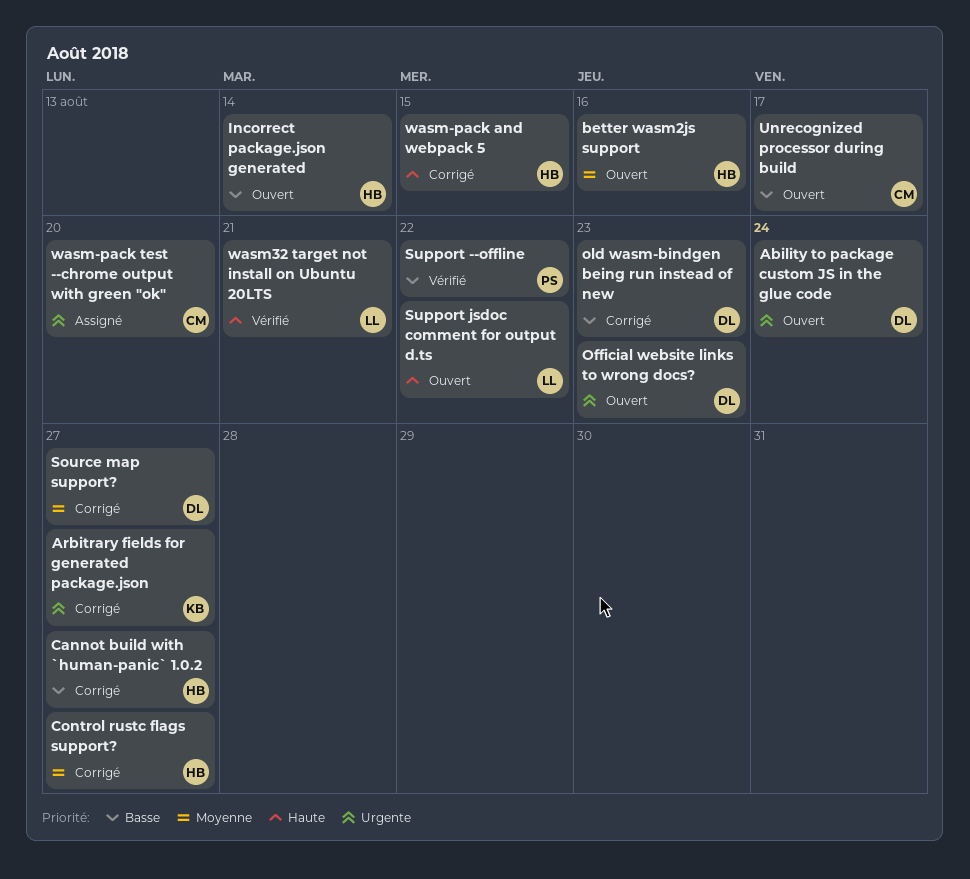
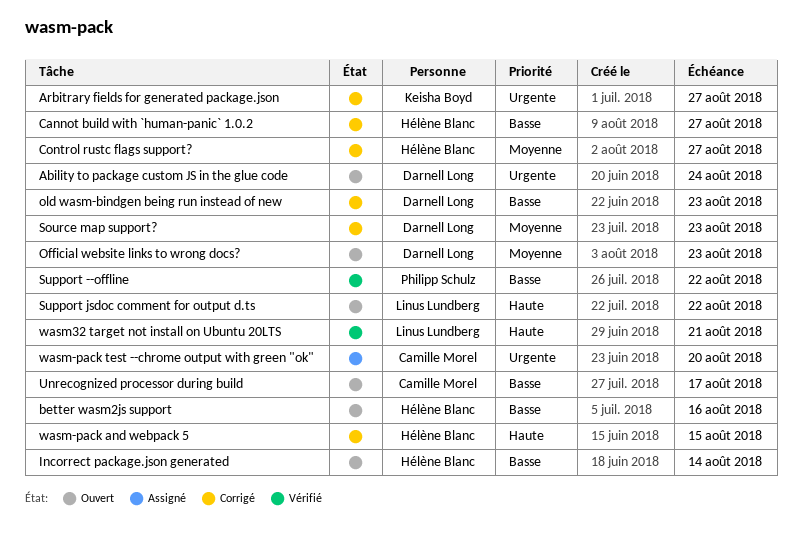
better wasm2js support, priority: Moyenne -> Basse
Official website links to wrong docs?, priority: Urgente -> Moyenne
Source map support?, due: Aug 27 -> Aug 23

